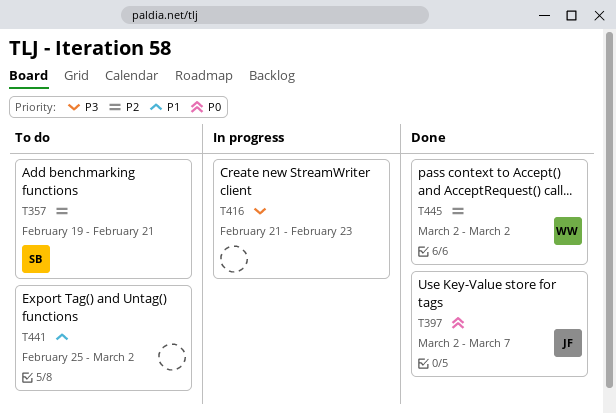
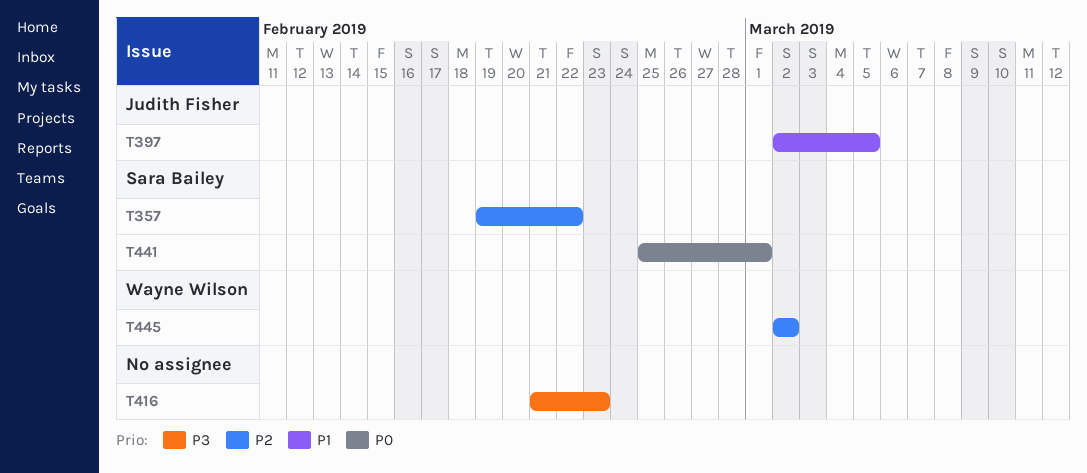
T357, due: Feb 21 -> Feb 22
T397, priority: P0 -> P1
T397, due: Mar 7 -> Mar 5
T441, owner: none -> Sara Bailey
T441, priority: P1 -> P0
T441, due: Mar 2 -> Mar 1

